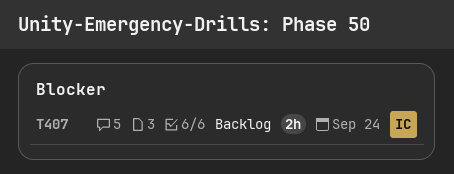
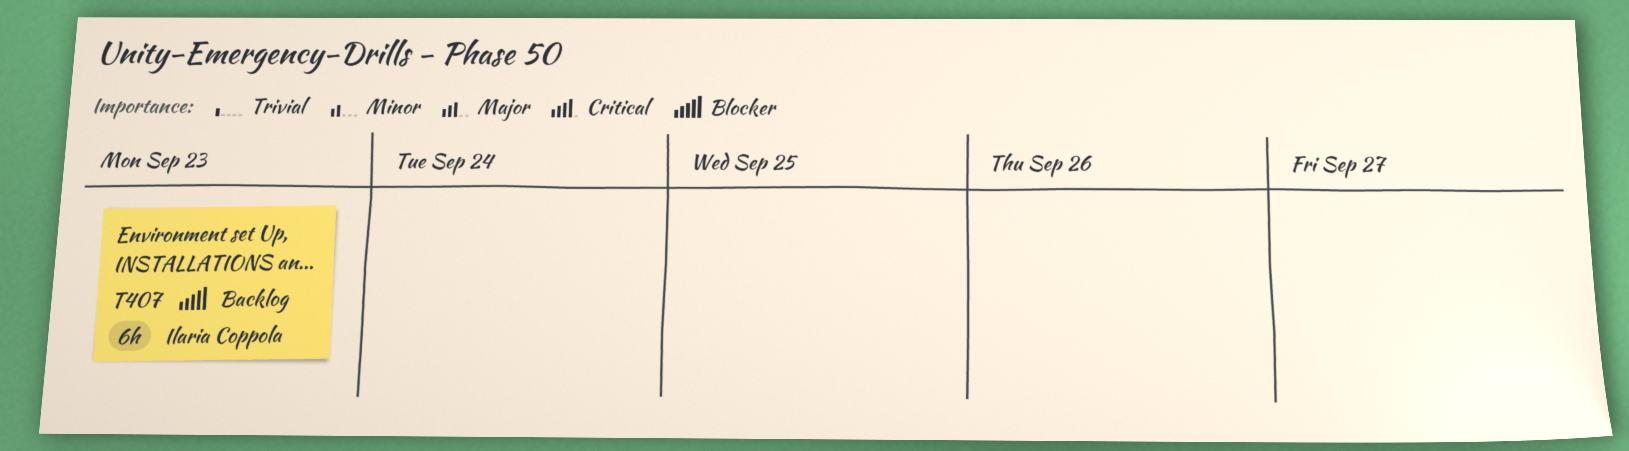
T407, estimate: 2h -> 6h
T407, due: Sep 24 -> Sep 23

